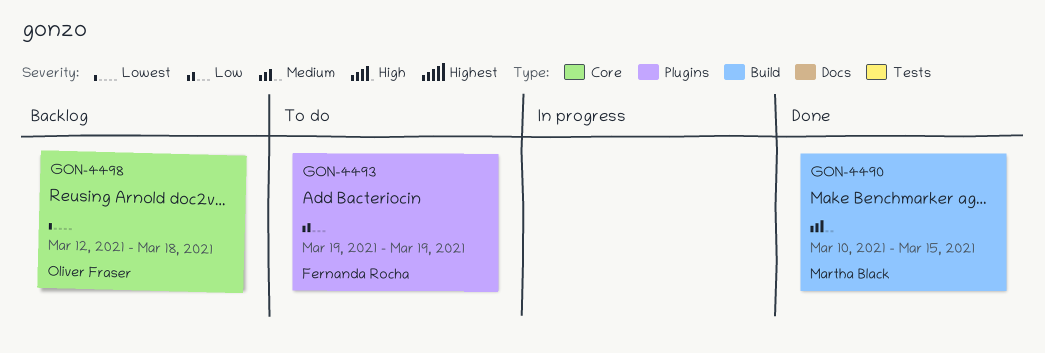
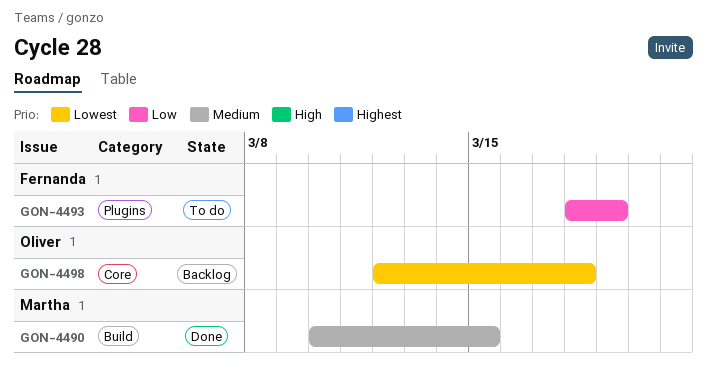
GON-4493, start: Mar 19 -> Mar 18

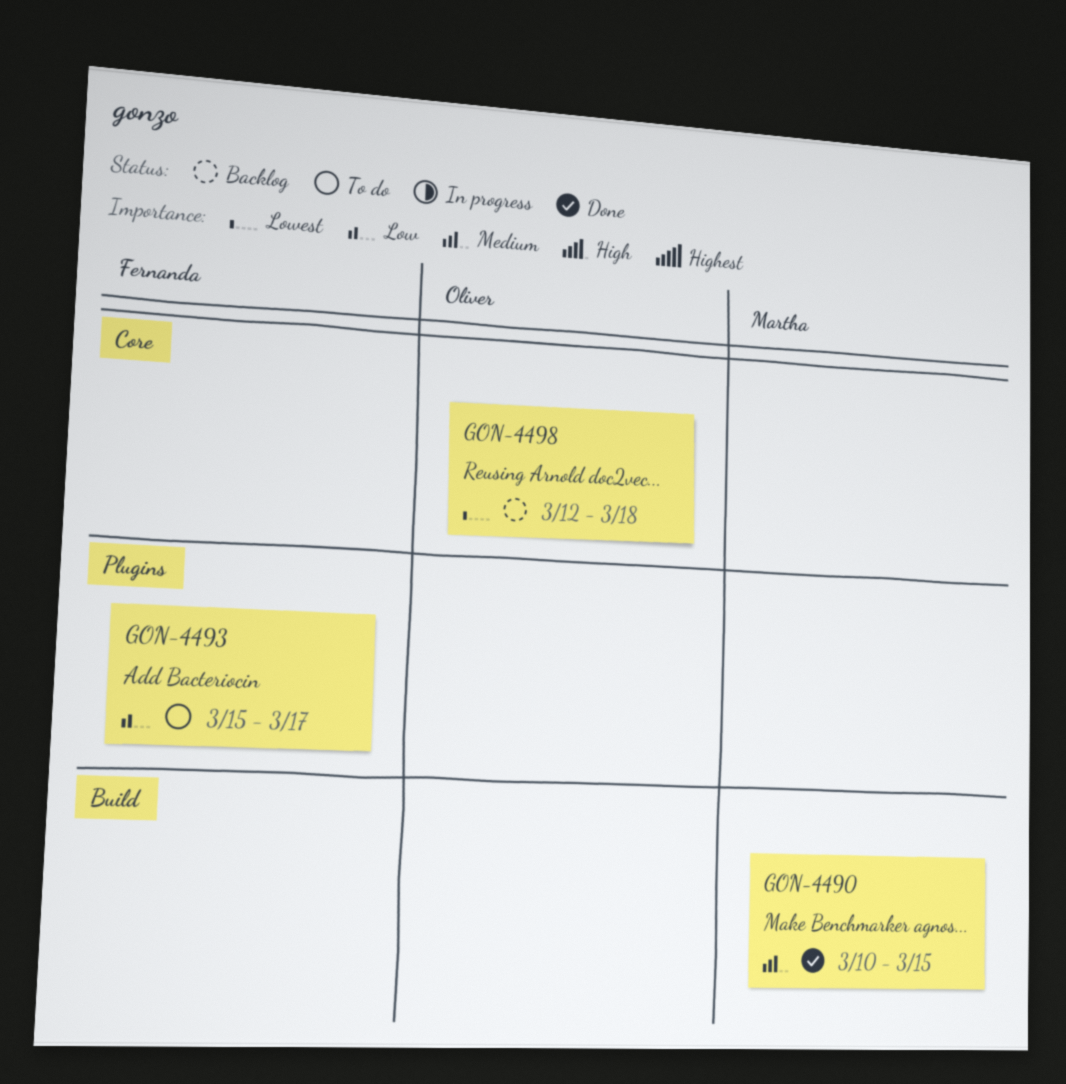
GON-4493, start: Mar 18 -> Mar 15
GON-4493, due: Mar 19 -> Mar 17

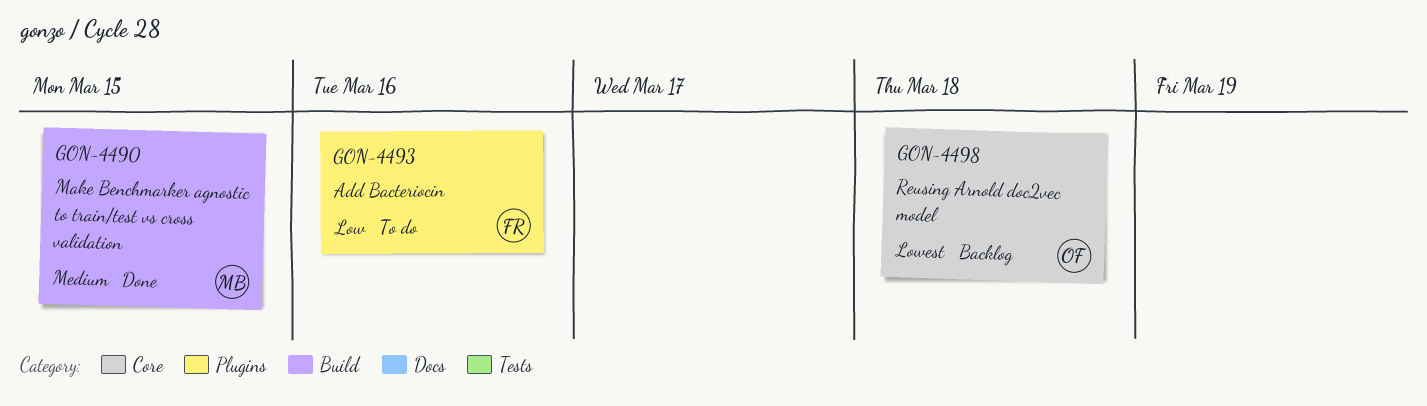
GON-4493, due: Mar 17 -> Mar 16

